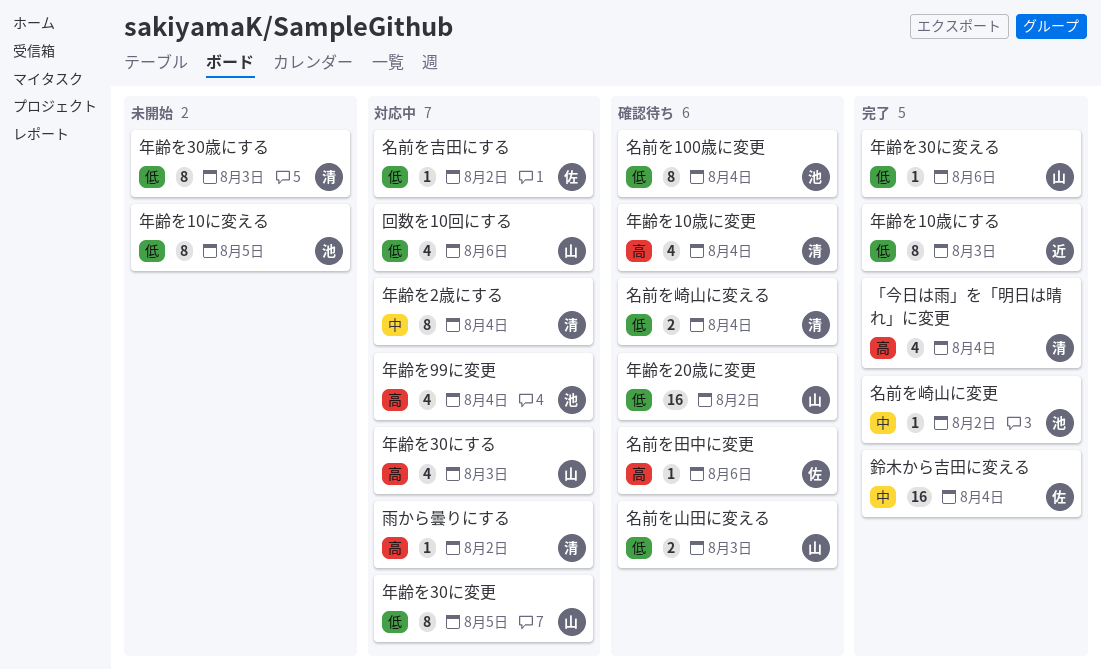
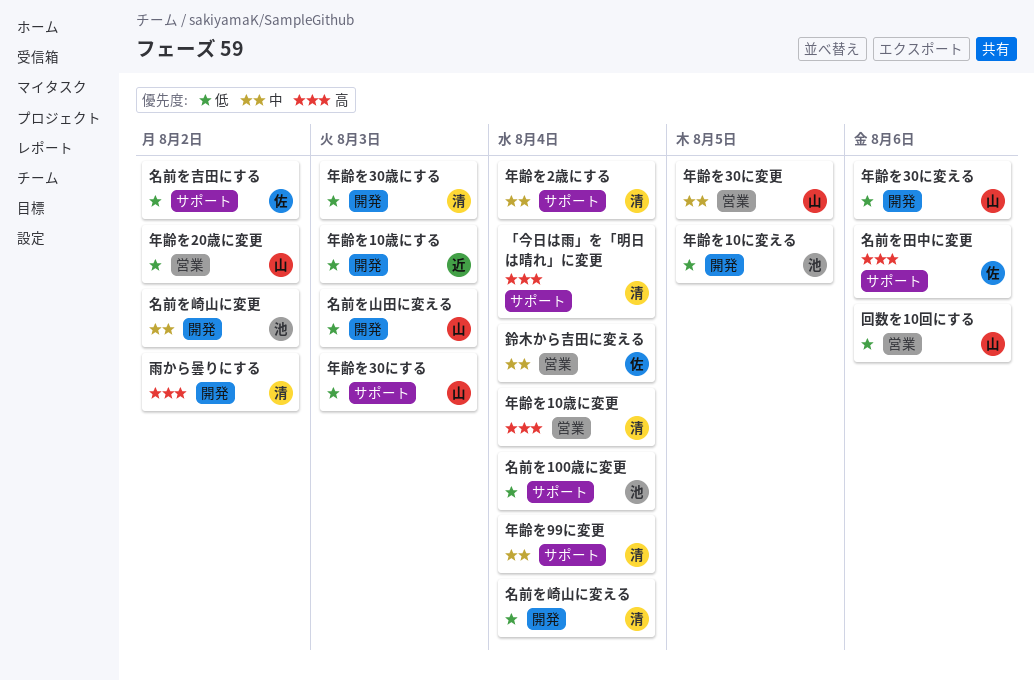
年齢を30にする, priority: 高 -> 低
年齢を30に変更, priority: 低 -> 中
年齢を99に変更, owner: 池 -> 清
年齢を99に変更, priority: 高 -> 中

